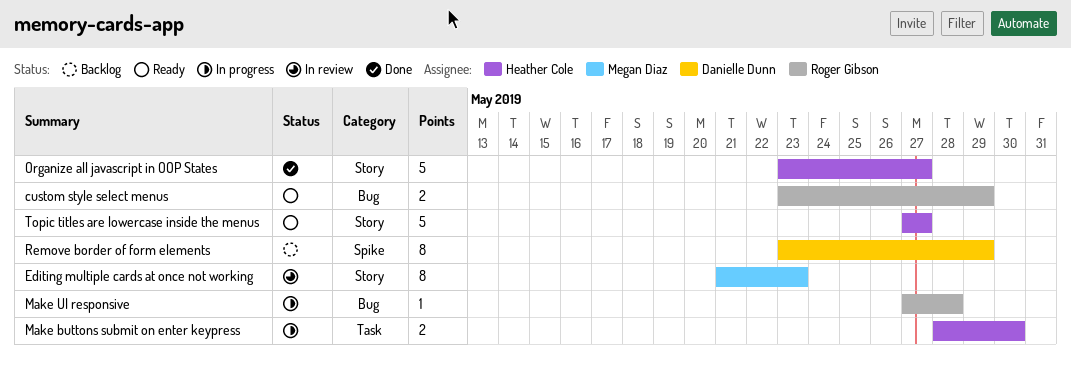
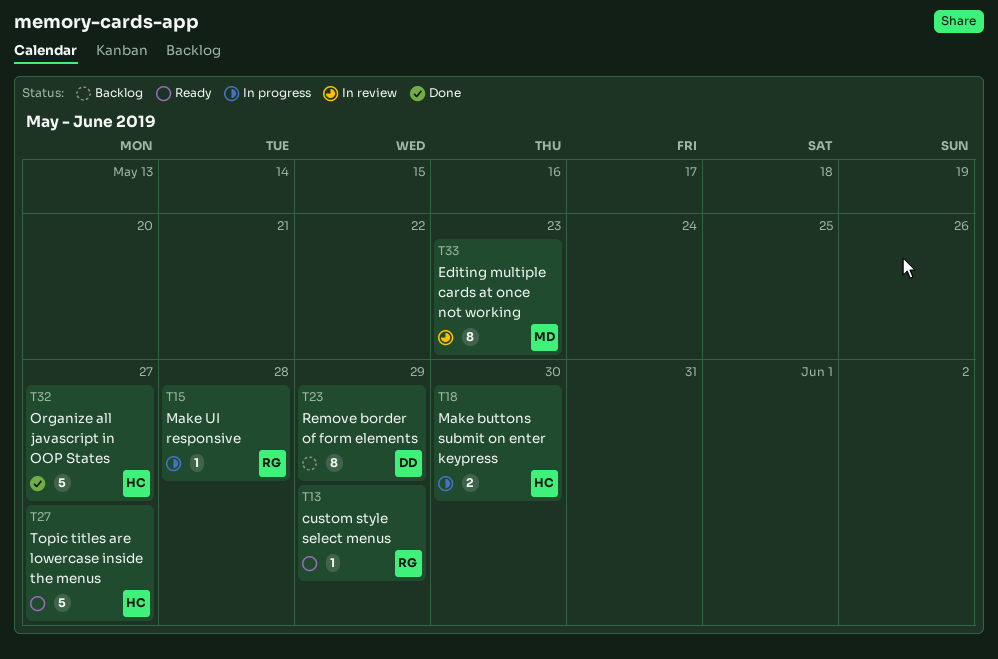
custom style select menus, estimate: 2 -> 1

